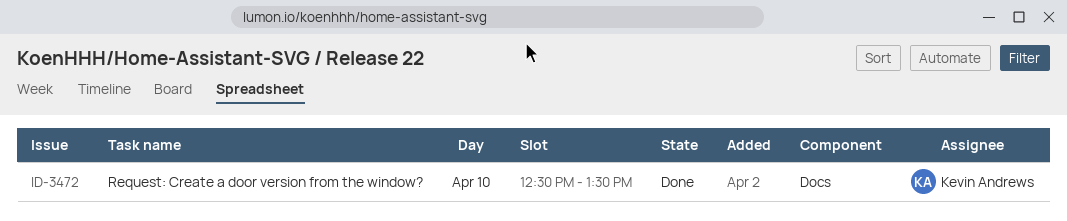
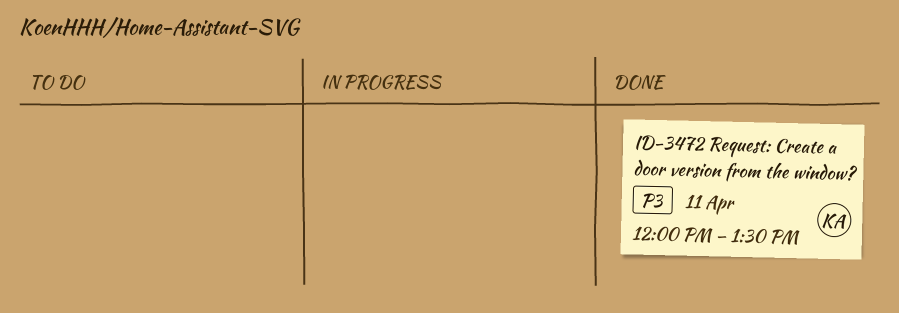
ID-3472, day: Apr 10 -> Apr 11
ID-3472, begins: 12:30 -> 12:00

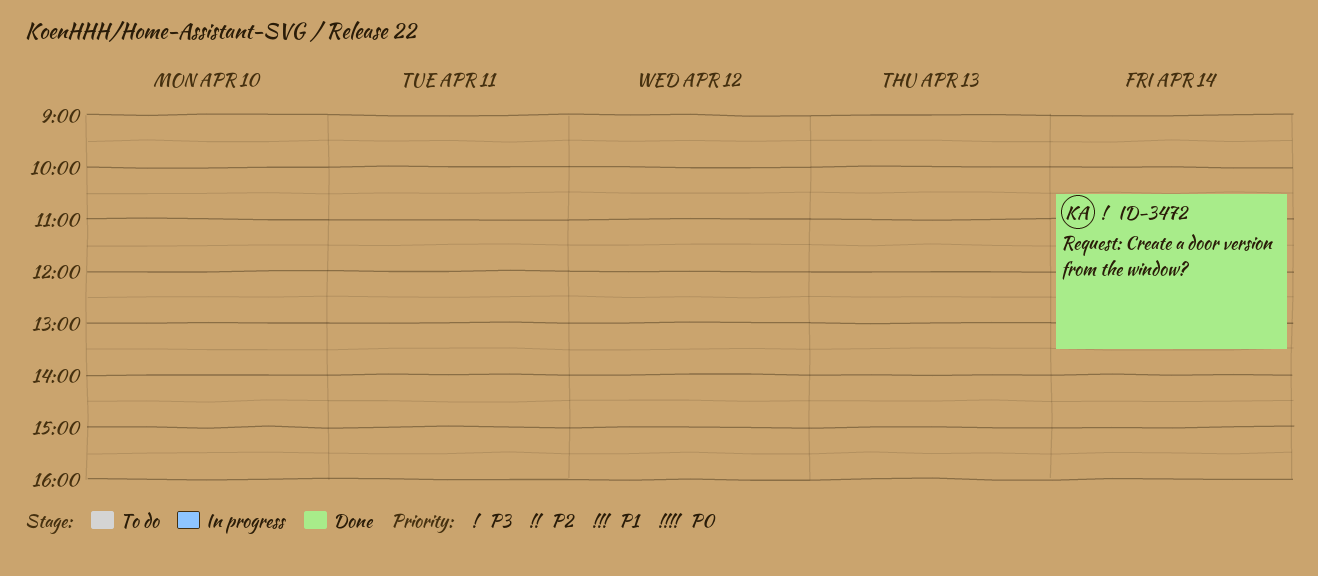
ID-3472, day: Apr 11 -> Apr 14
ID-3472, begins: 12:00 -> 10:30

